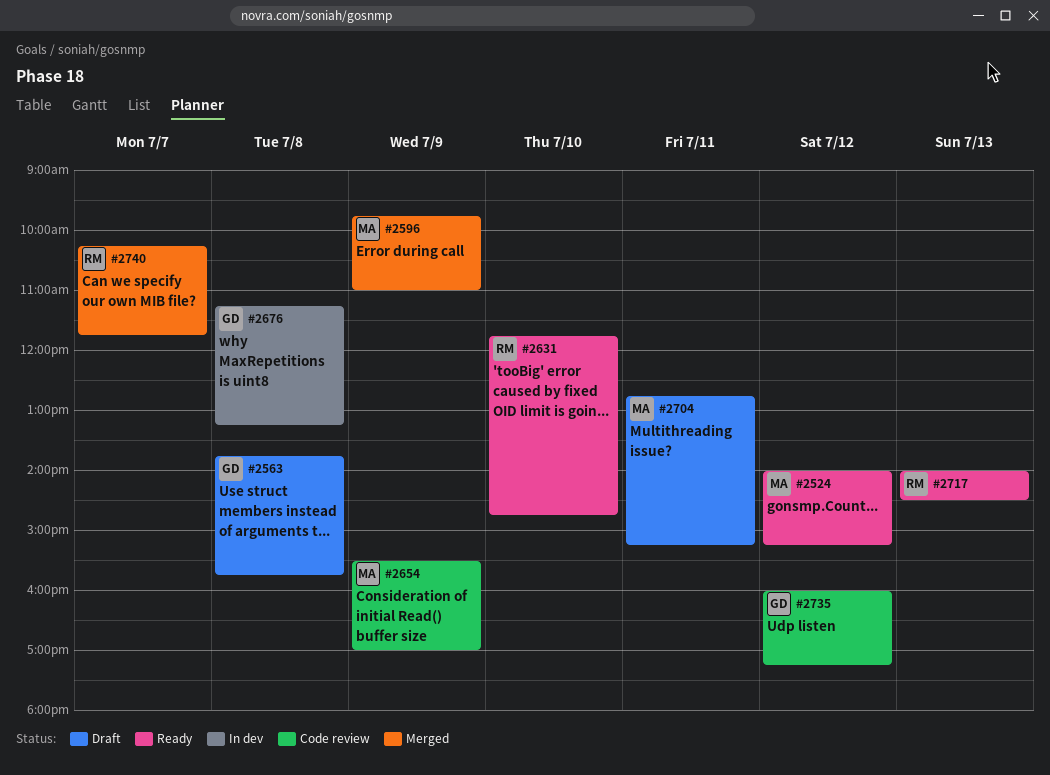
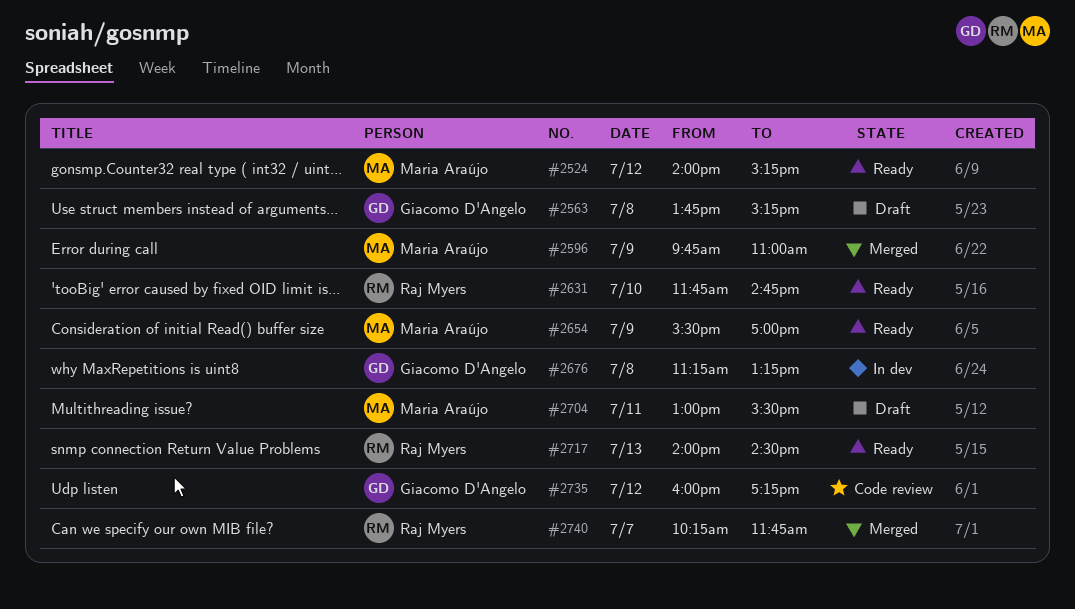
#2563, ends: 15:45 -> 15:15
#2654, status: Code review -> Ready
#2704, begins: 12:45 -> 13:00
#2704, ends: 15:15 -> 15:30

